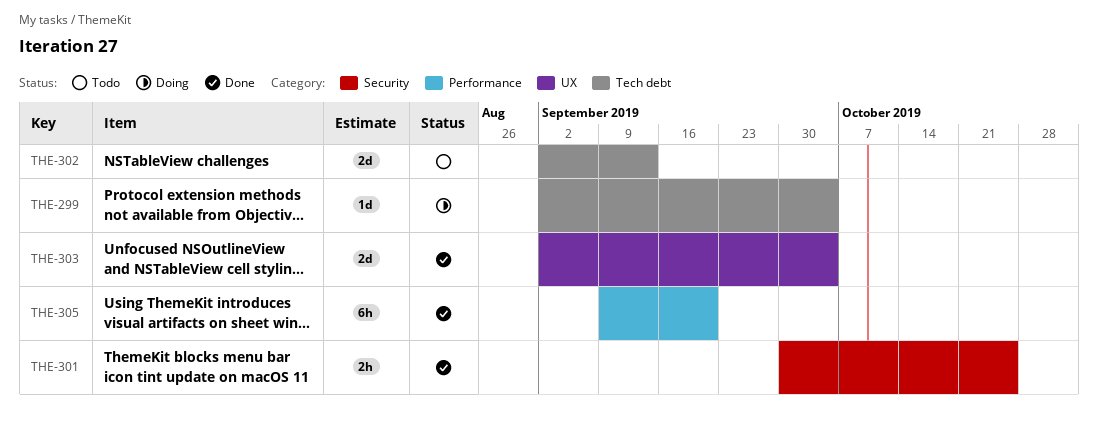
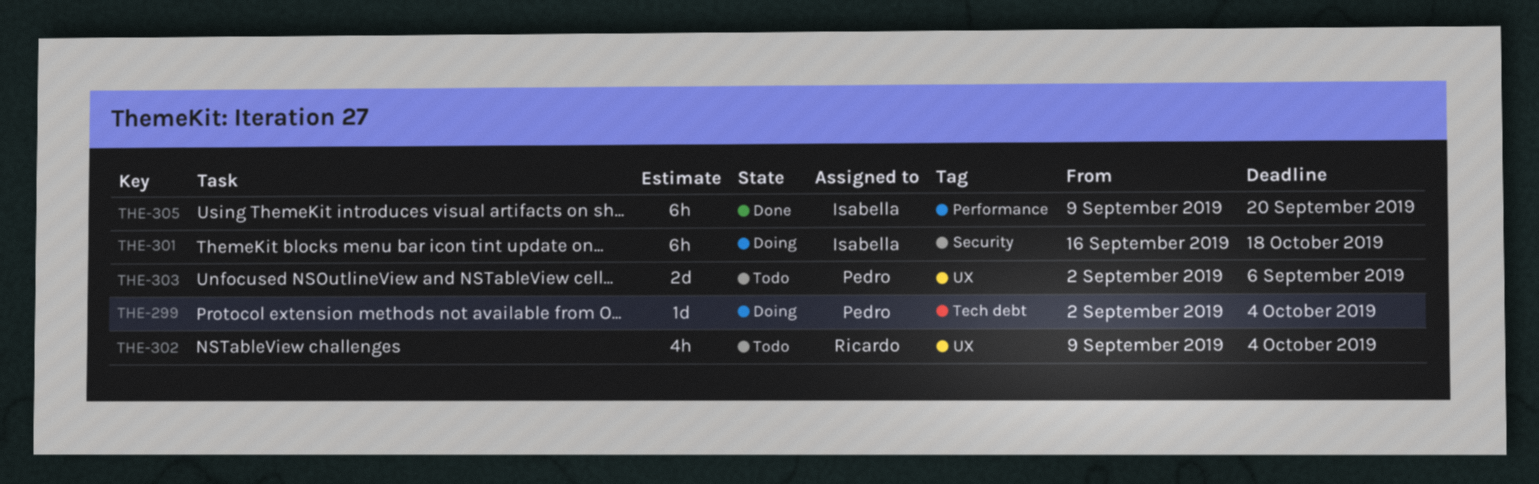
THE-301, status: Done -> Doing
THE-301, estimate: 2h -> 6h
THE-301, start: Sep 30 -> Sep 16
THE-301, due: Oct 25 -> Oct 18
THE-302, label: Tech debt -> UX
THE-302, estimate: 2d -> 4h
THE-302, start: Sep 2 -> Sep 9
THE-302, due: Sep 13 -> Oct 4
THE-303, status: Done -> Todo
THE-303, due: Oct 4 -> Sep 6

